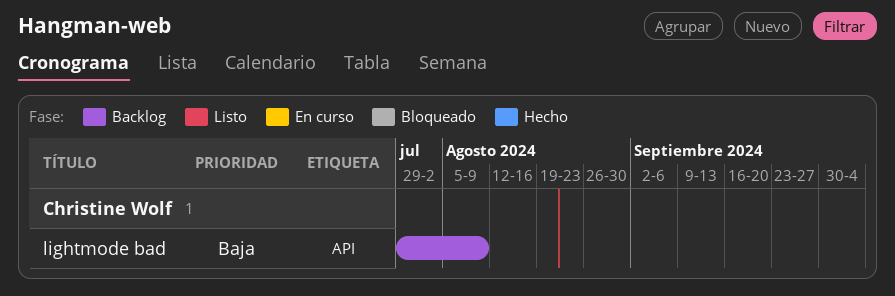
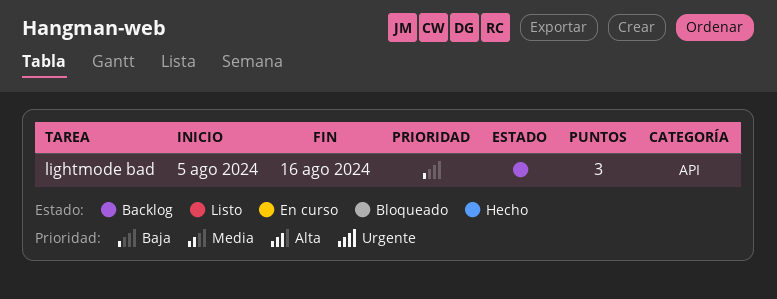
lightmode bad, start: Jul 29 -> Aug 5
lightmode bad, due: Aug 9 -> Aug 16

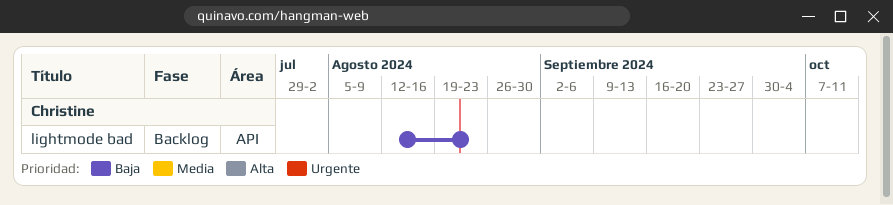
lightmode bad, start: Aug 5 -> Aug 12
lightmode bad, due: Aug 16 -> Aug 23

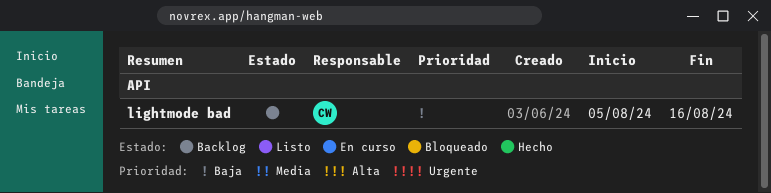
lightmode bad, start: Aug 12 -> Aug 5
lightmode bad, due: Aug 23 -> Aug 16

